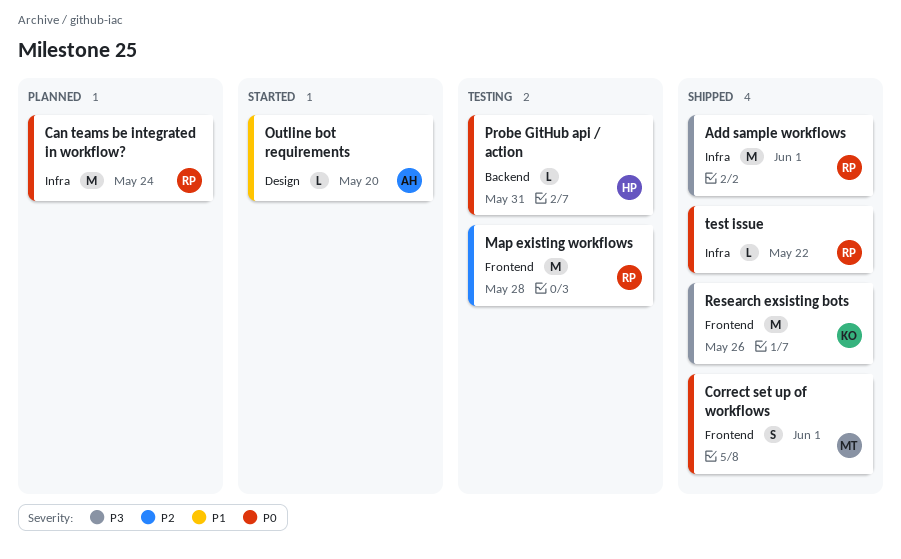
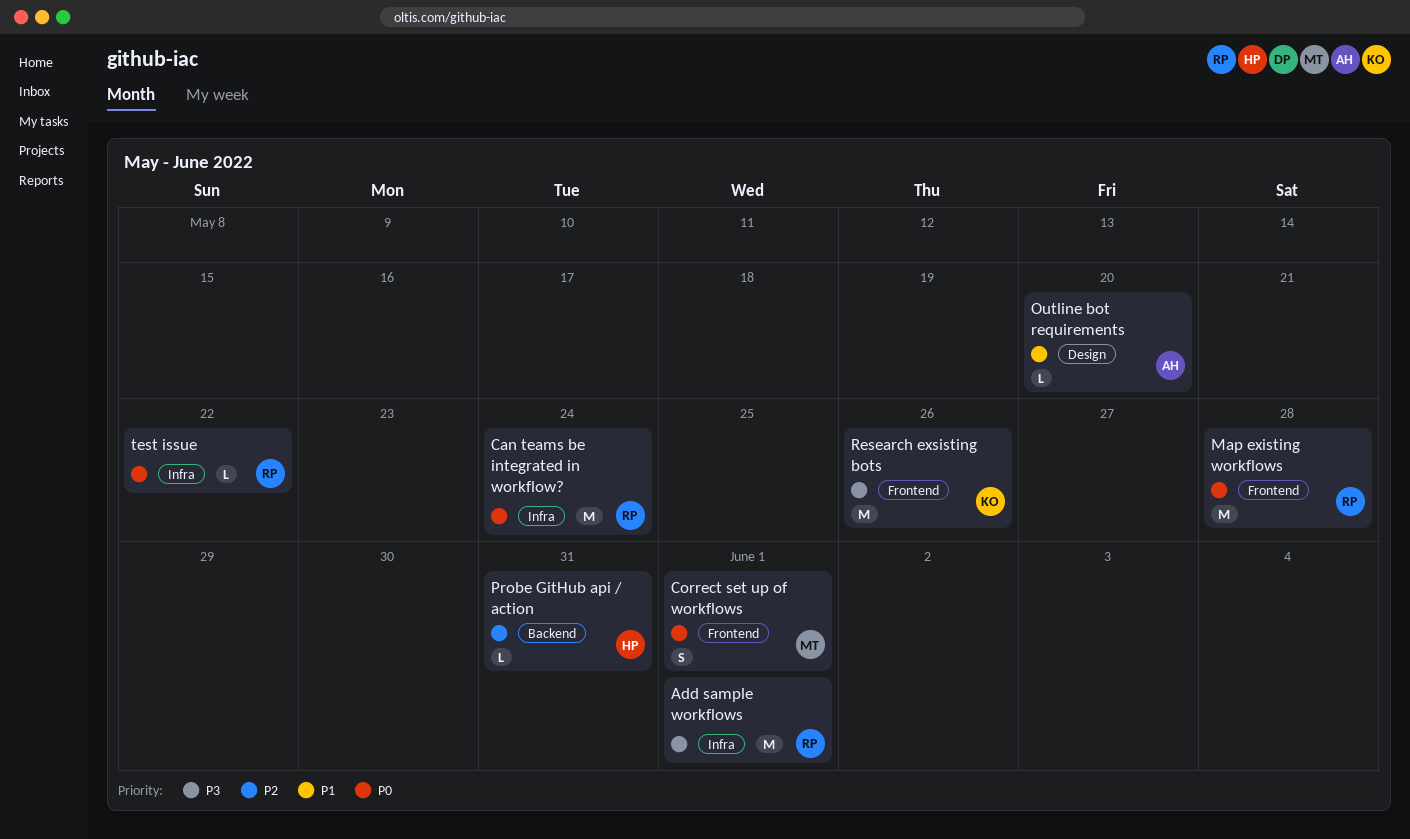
Map existing workflows, priority: P2 -> P0
Probe GitHub api / action, priority: P0 -> P2

